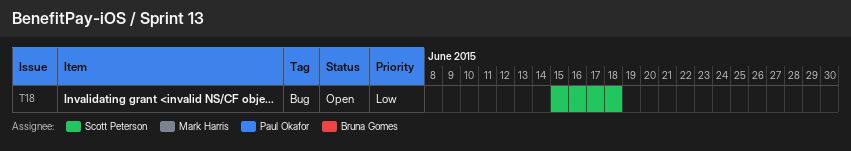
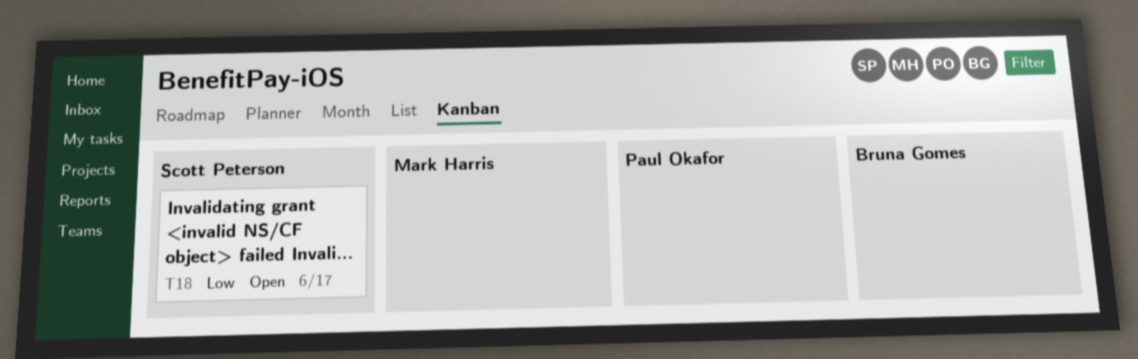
T18, due: Jun 18 -> Jun 17

